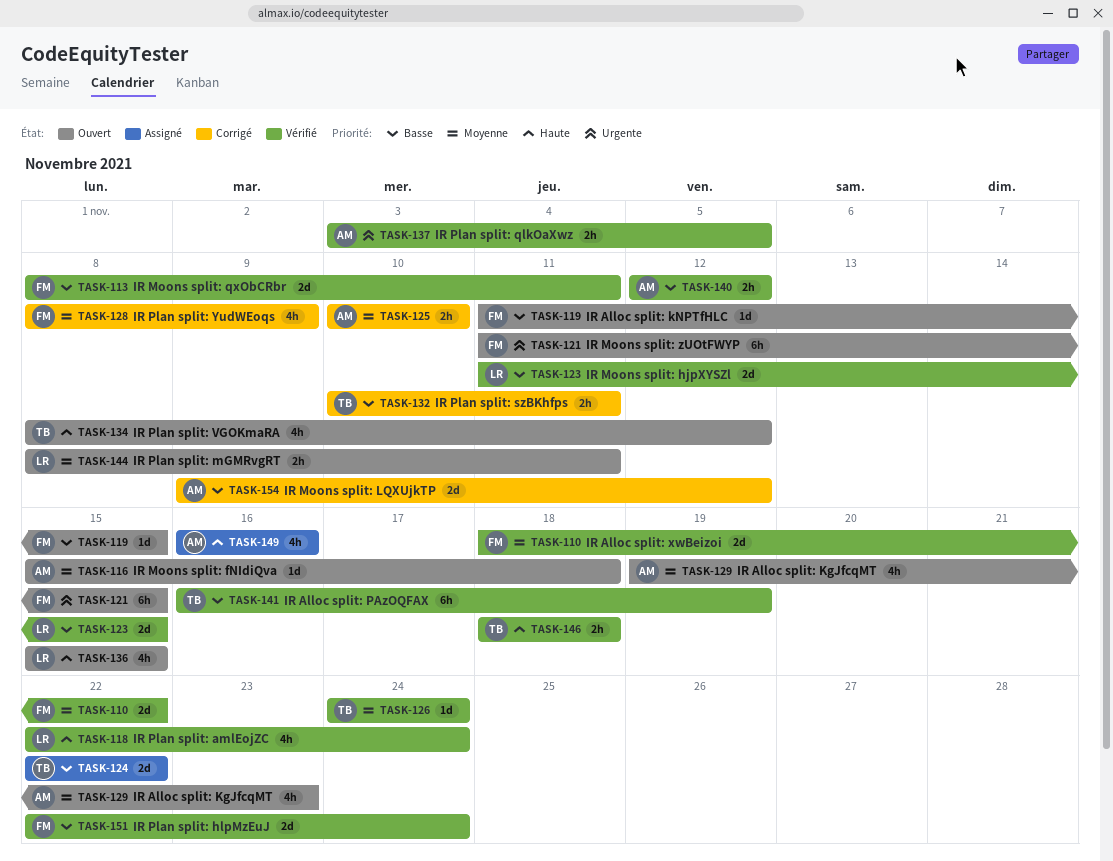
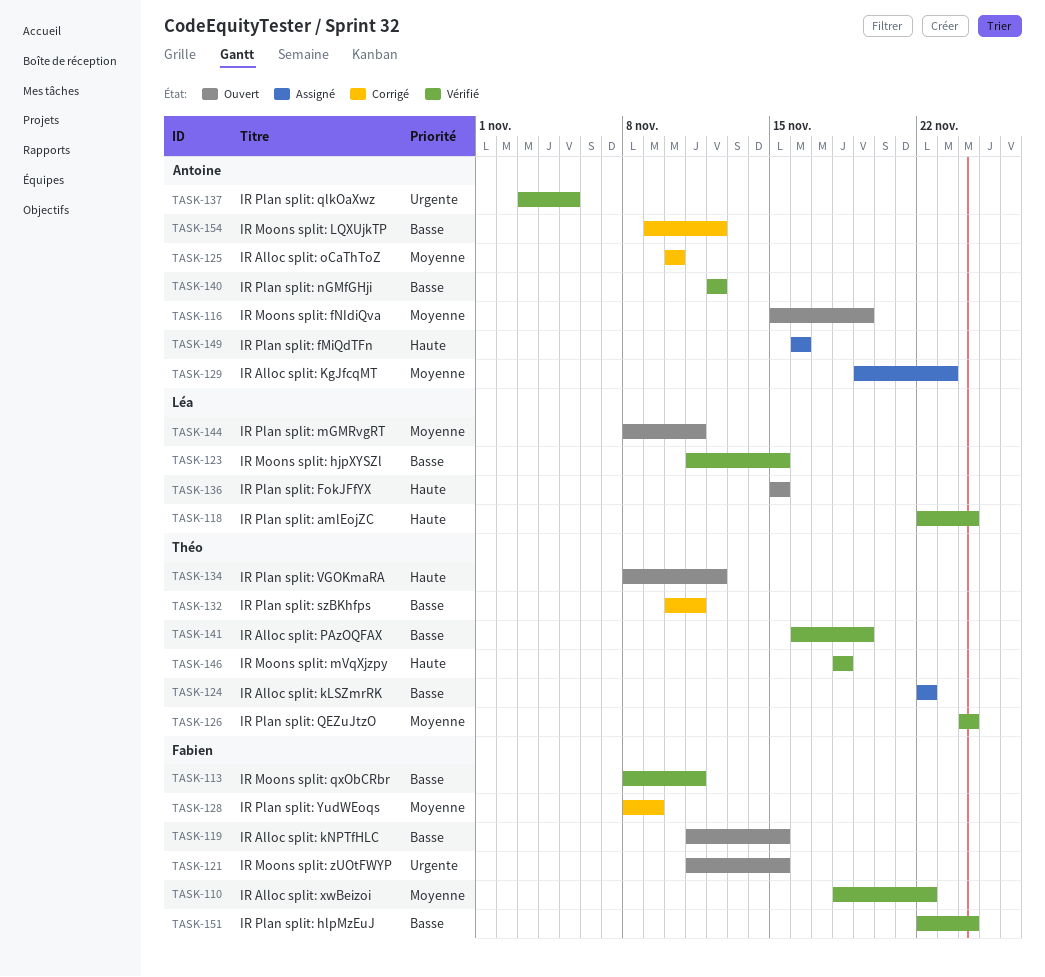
TASK-116, due: Nov 18 -> Nov 19
TASK-129, status: Ouvert -> Assigné

